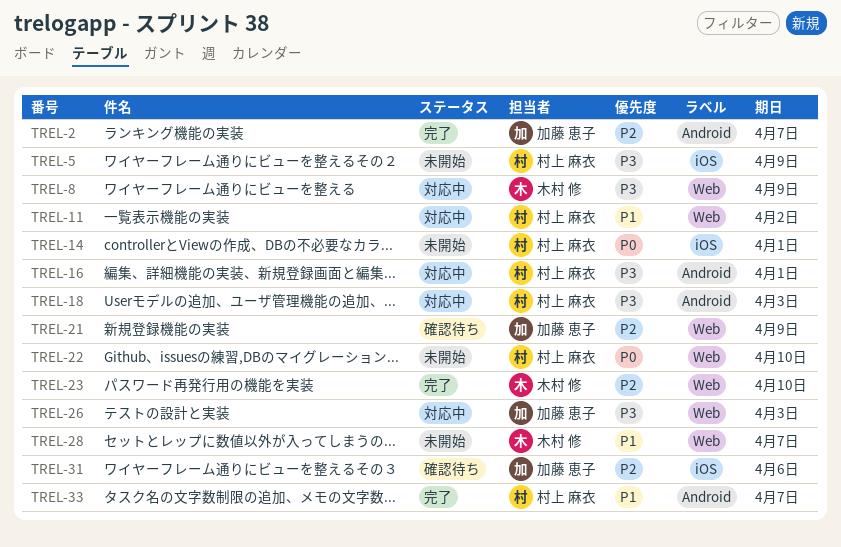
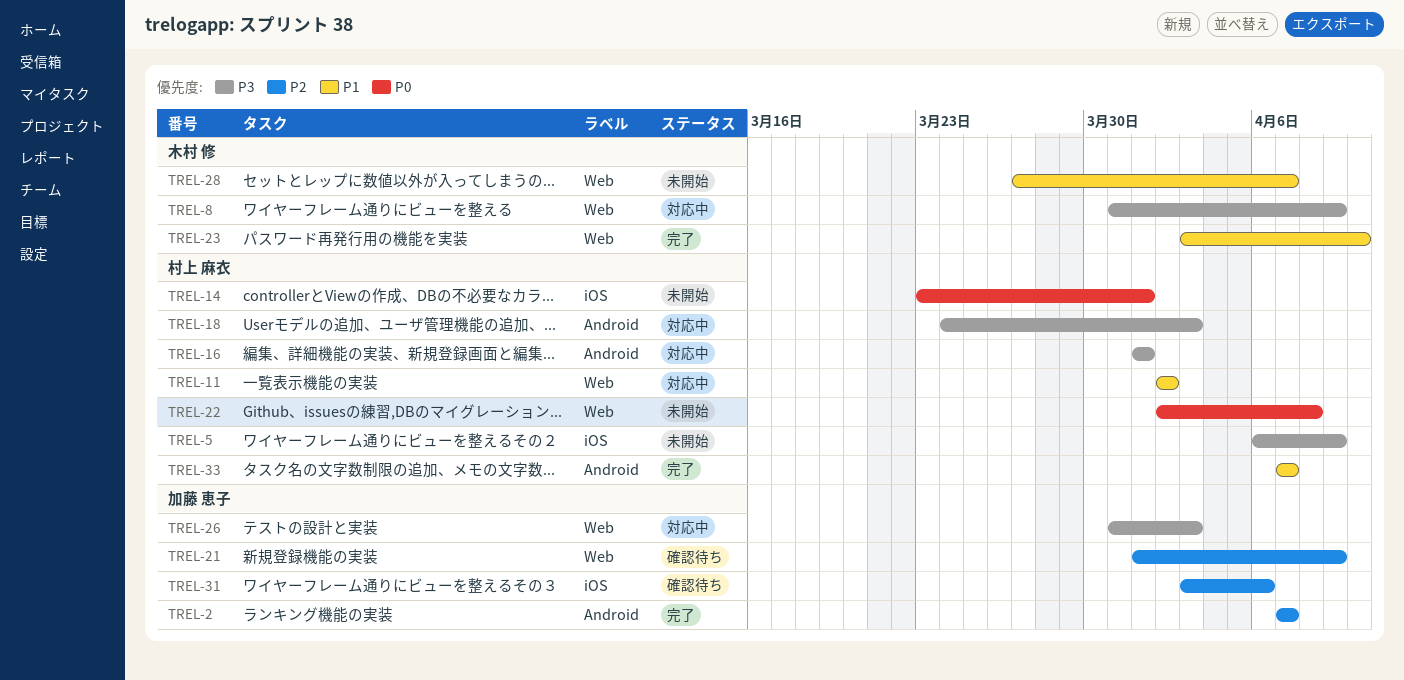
TREL-22, due: Apr 10 -> Apr 8
TREL-23, priority: P2 -> P1

